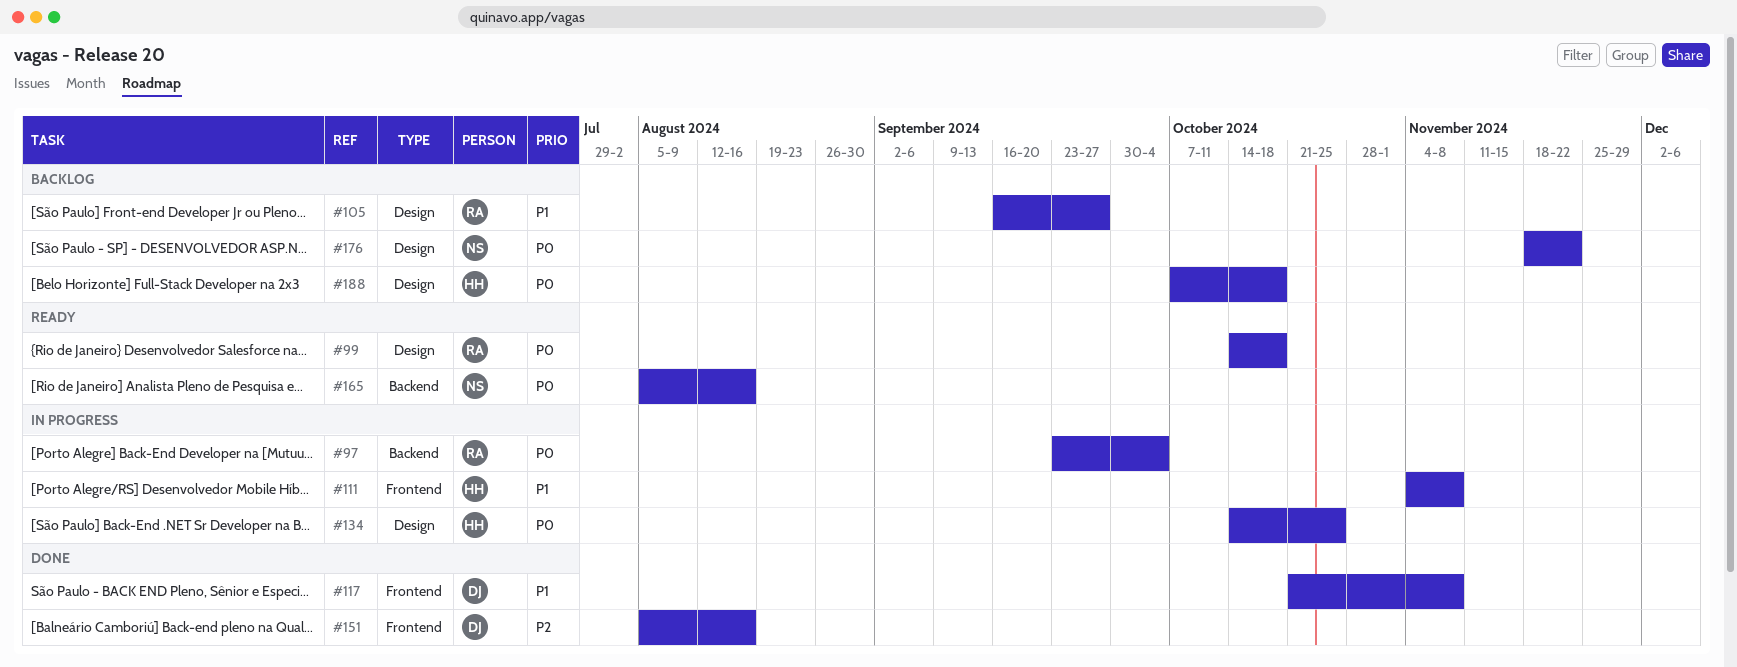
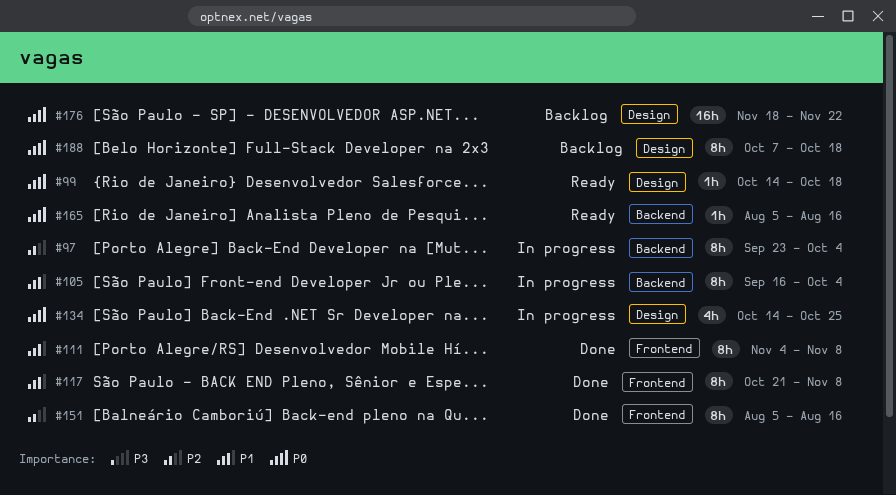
#97, priority: P0 -> P2
#105, status: Backlog -> In progress
#105, label: Design -> Backend
#105, due: Sep 27 -> Oct 4
#111, status: In progress -> Done

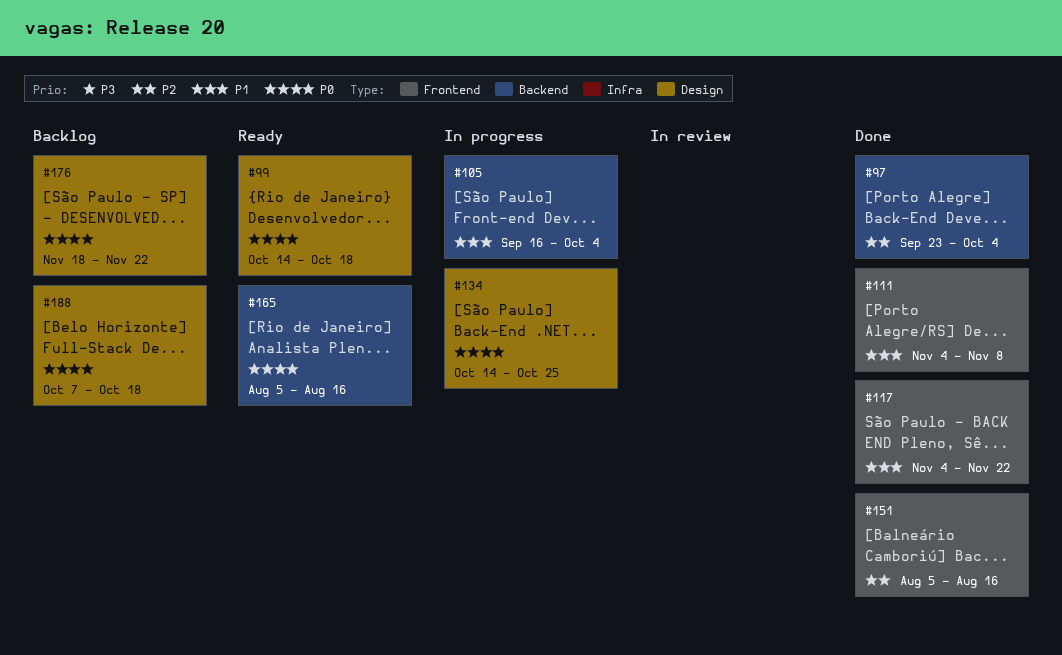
#97, status: In progress -> Done
#117, start: Oct 21 -> Nov 4
#117, due: Nov 8 -> Nov 22

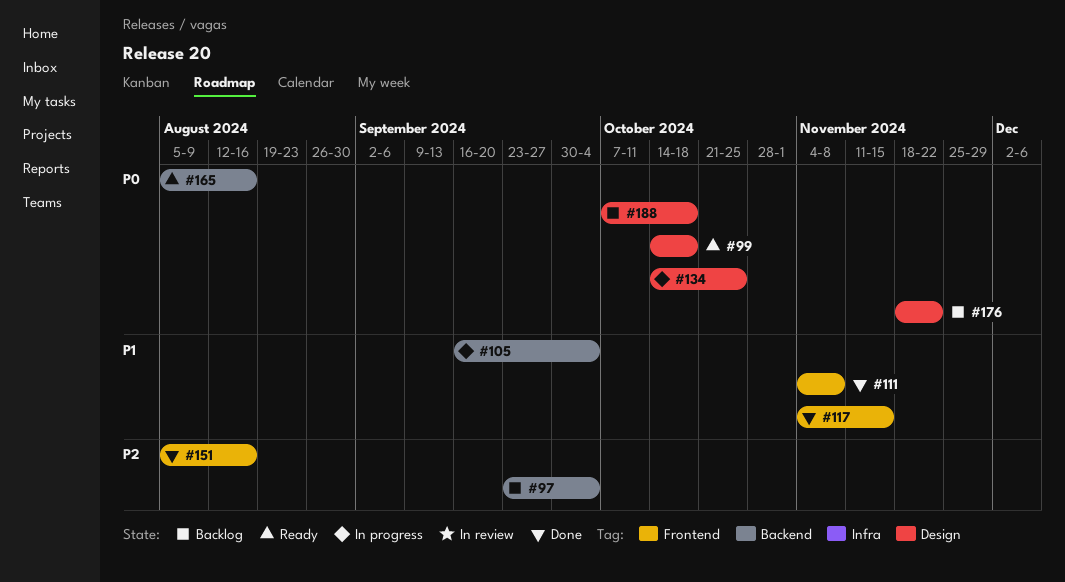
#97, status: Done -> Backlog
#117, due: Nov 22 -> Nov 15

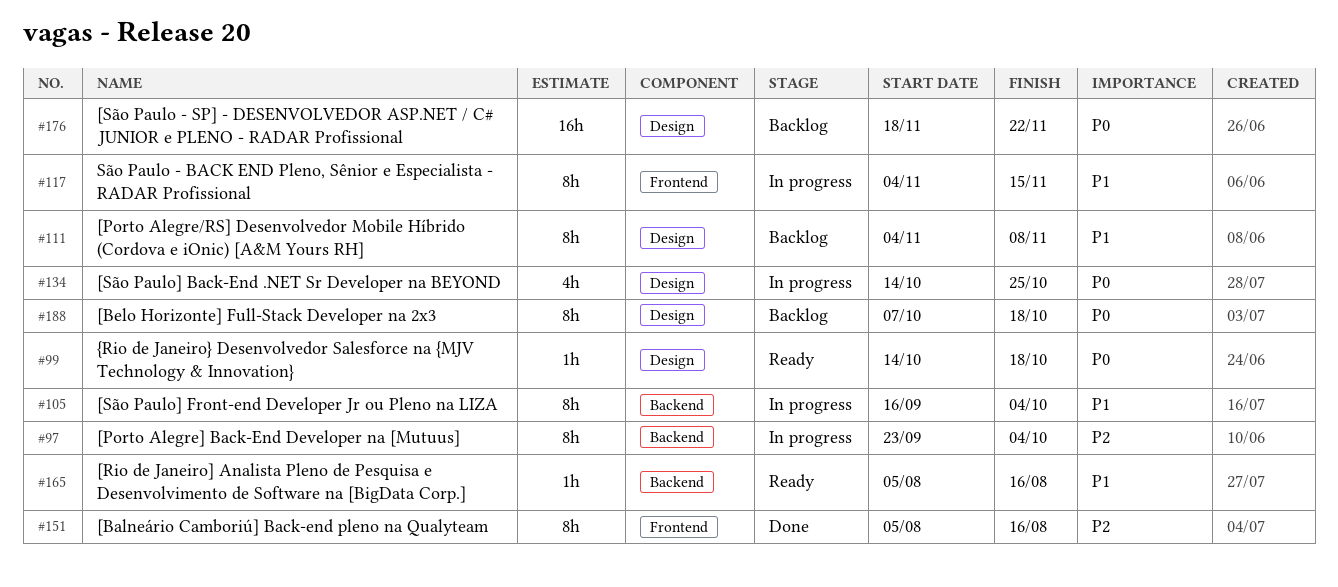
#97, status: Backlog -> In progress
#111, status: Done -> Backlog
#111, label: Frontend -> Design
#117, status: Done -> In progress
#165, priority: P0 -> P1

